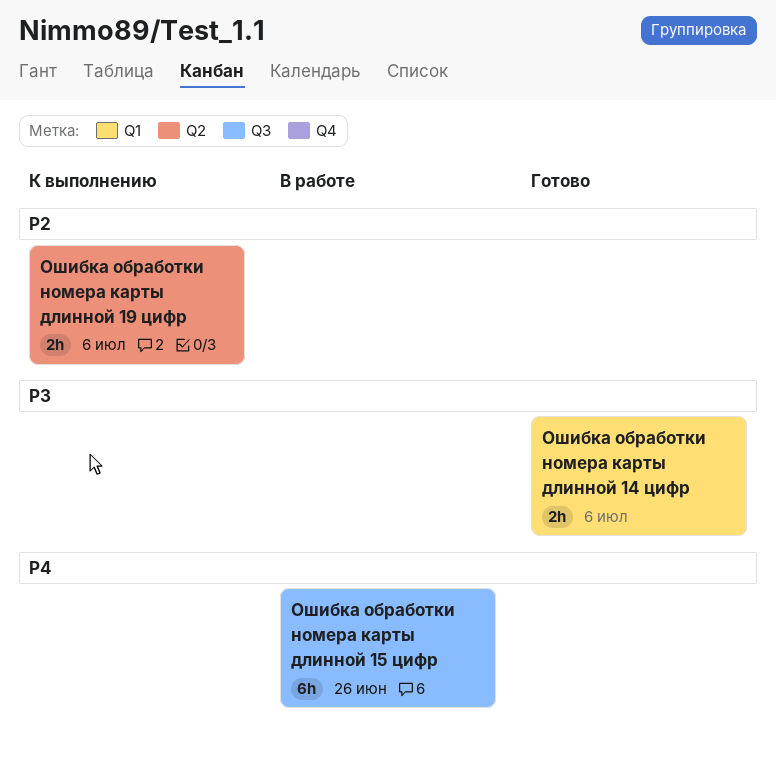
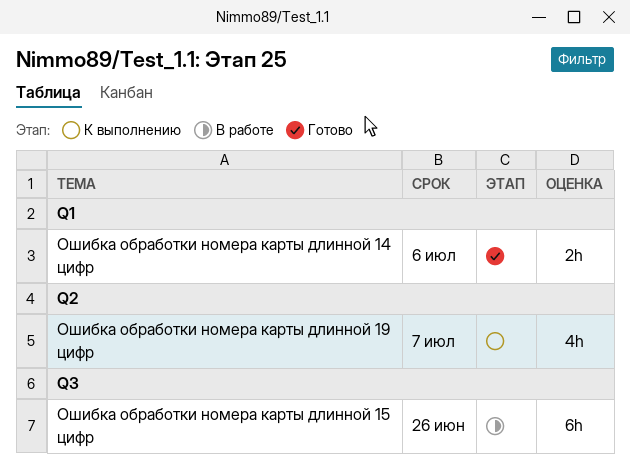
Ошибка обработки номера карты длинной 19 цифр, estimate: 2h -> 4h
Ошибка обработки номера карты длинной 19 цифр, due: Jul 6 -> Jul 7

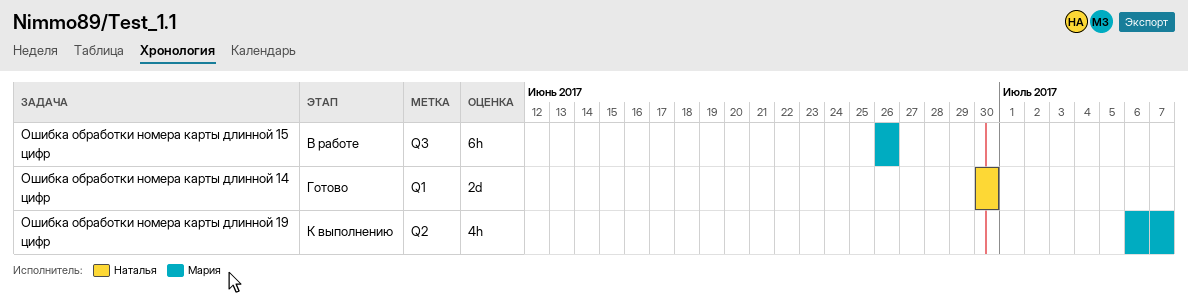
Ошибка обработки номера карты длинной 14 цифр, estimate: 2h -> 2d
Ошибка обработки номера карты длинной 14 цифр, due: Jul 6 -> Jun 30

